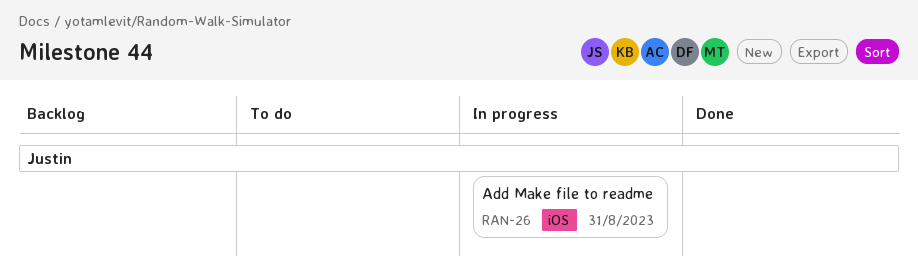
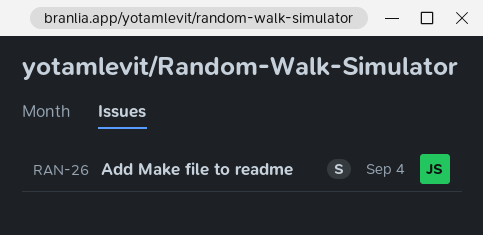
RAN-26, due: Aug 31 -> Sep 4

